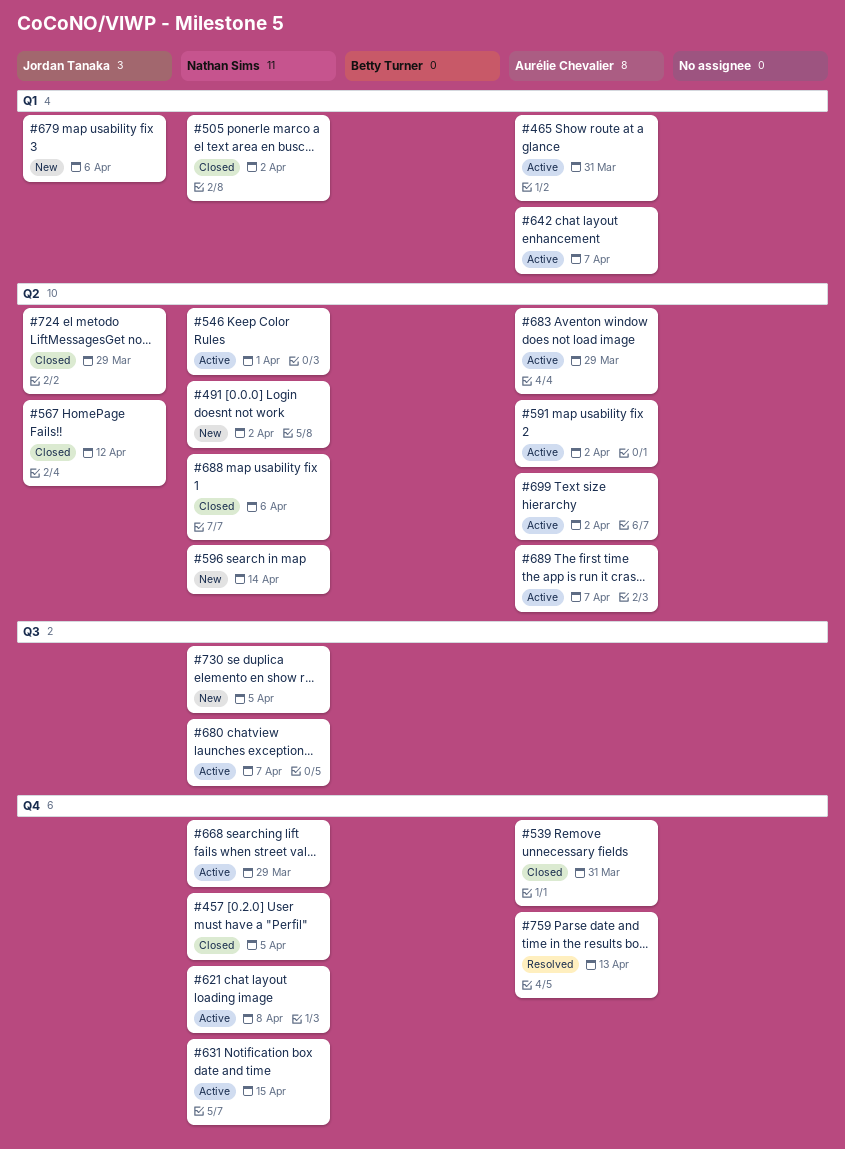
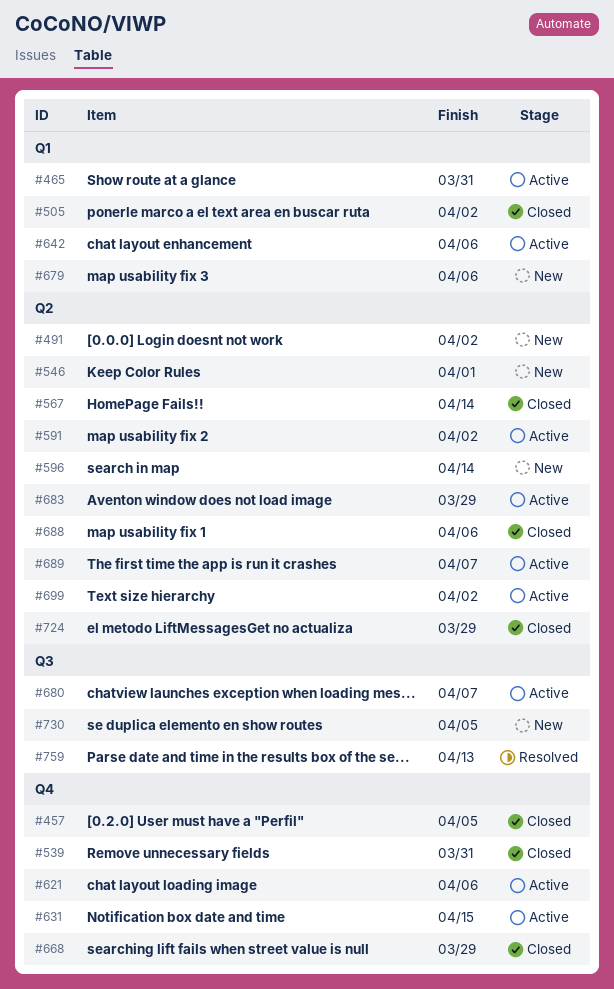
#546, status: Active -> New
#567, due: Apr 12 -> Apr 14
#621, due: Apr 8 -> Apr 6
#642, due: Apr 7 -> Apr 6
#668, status: Active -> Closed
#759, label: Q4 -> Q3

